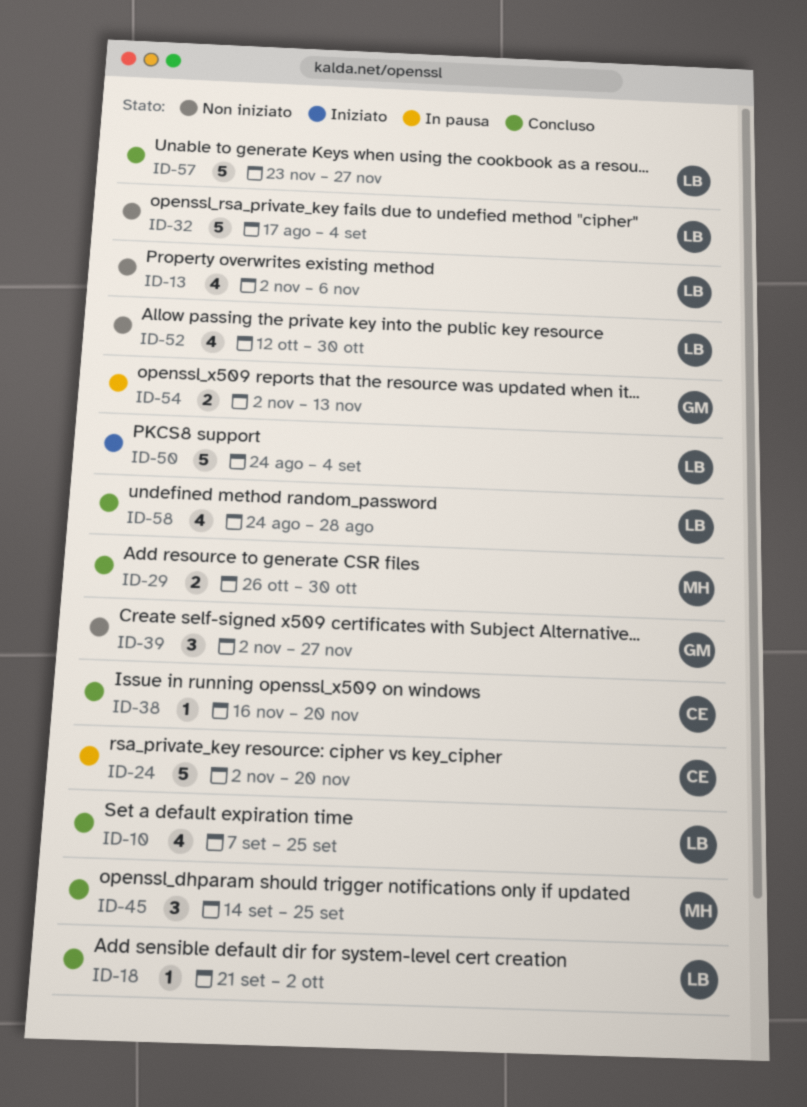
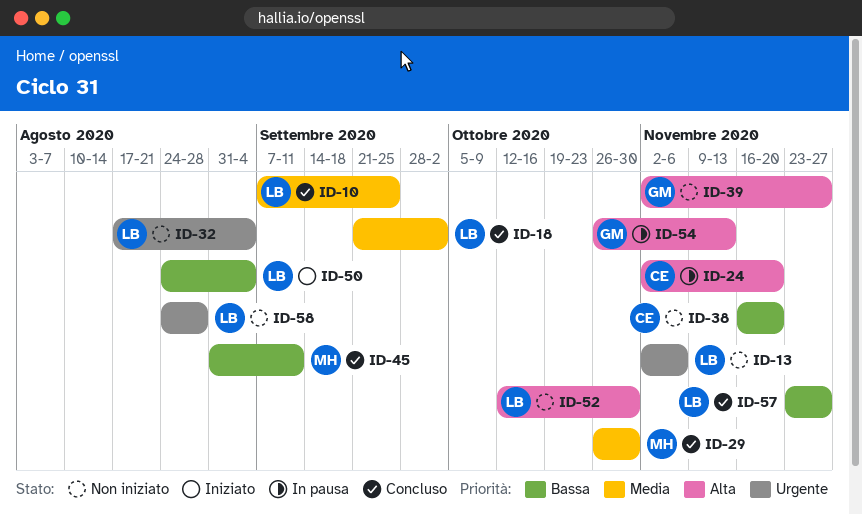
ID-38, status: Concluso -> Non iniziato
ID-45, start: Sep 14 -> Aug 31
ID-45, due: Sep 25 -> Sep 11
ID-54, start: Nov 2 -> Oct 26
ID-58, status: Concluso -> Non iniziato

